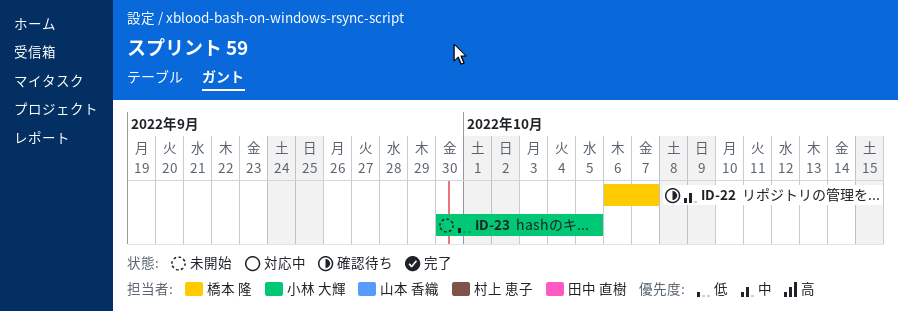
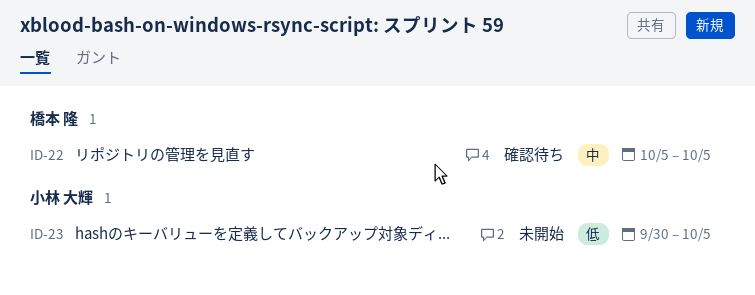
ID-22, start: Oct 6 -> Oct 5
ID-22, due: Oct 7 -> Oct 5

